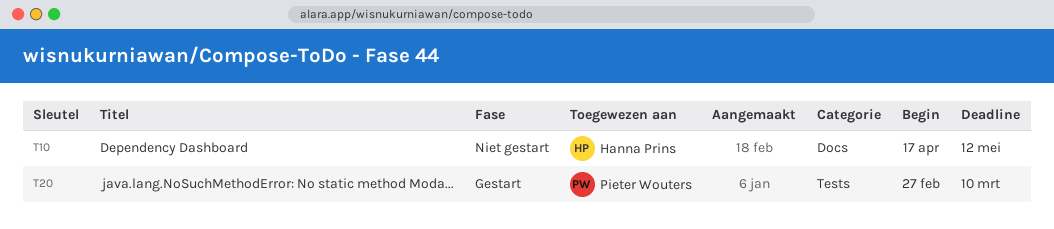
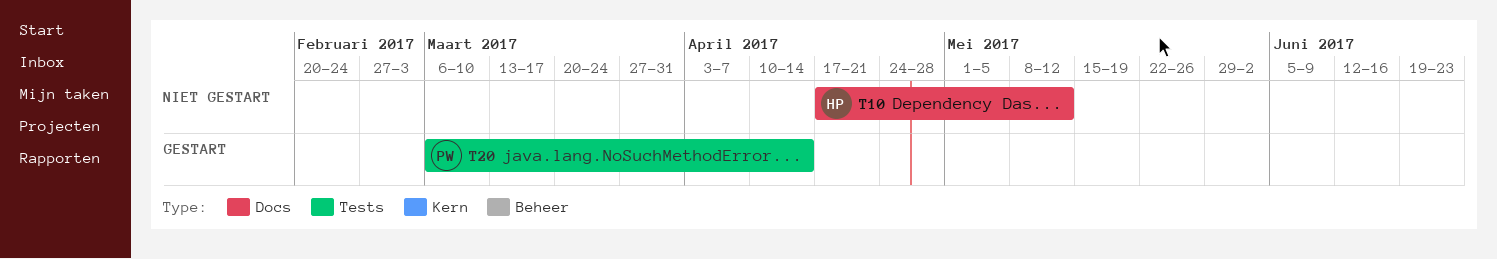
T20, start: Feb 27 -> Mar 6
T20, due: Mar 10 -> Apr 14

